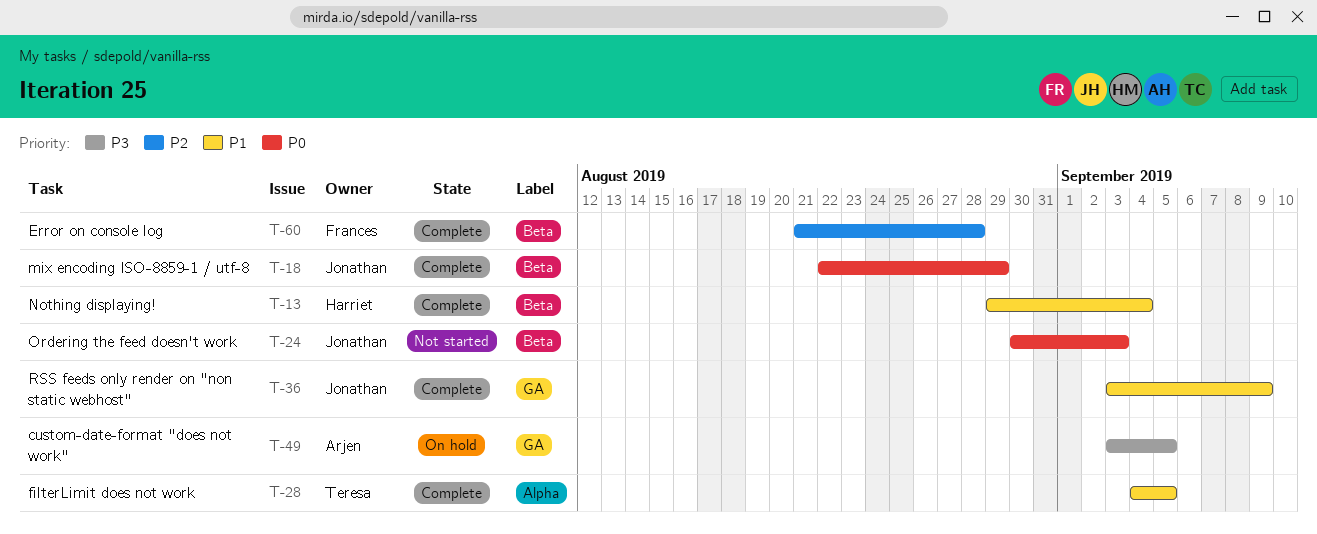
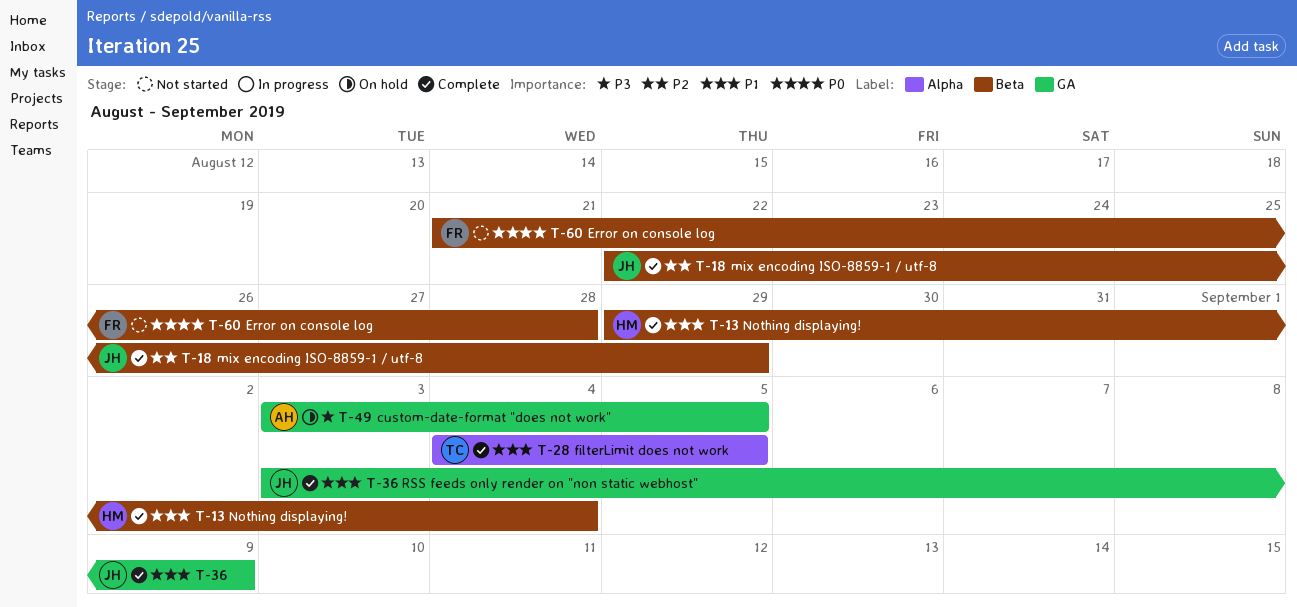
T-18, priority: P0 -> P2
T-24: present -> none
T-60, status: Complete -> Not started
T-60, priority: P2 -> P0

